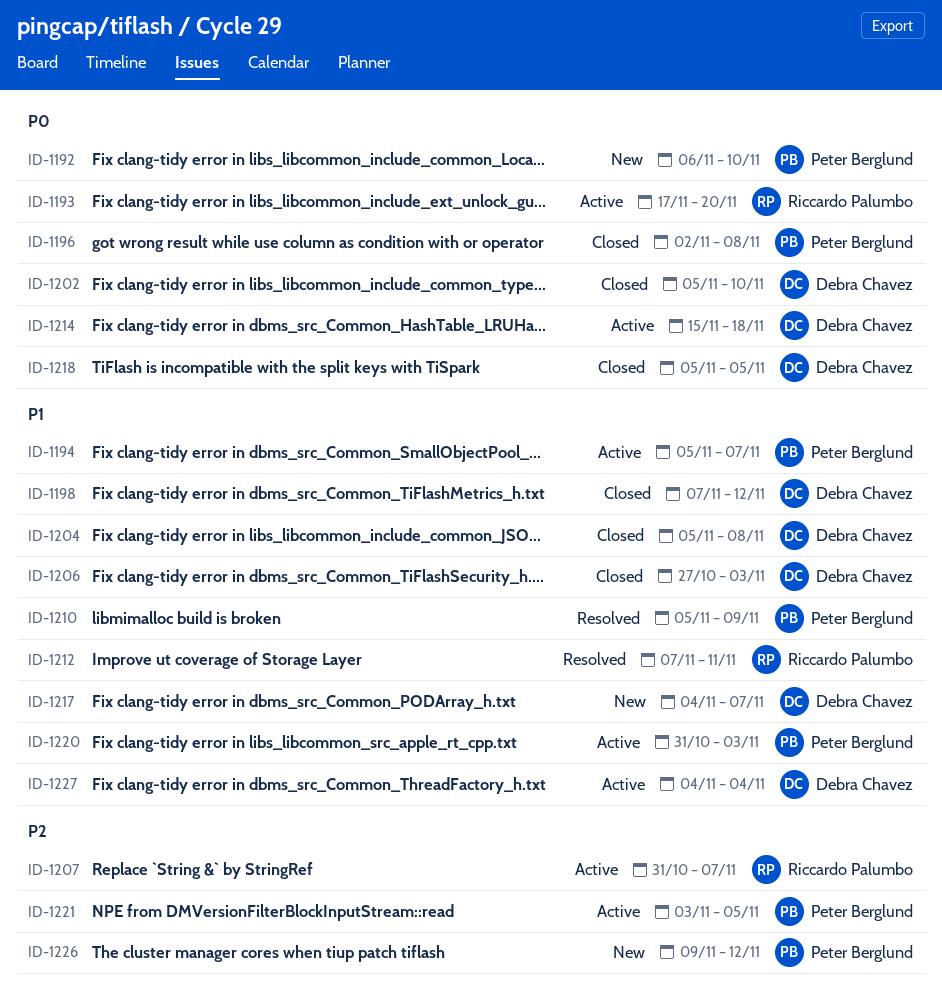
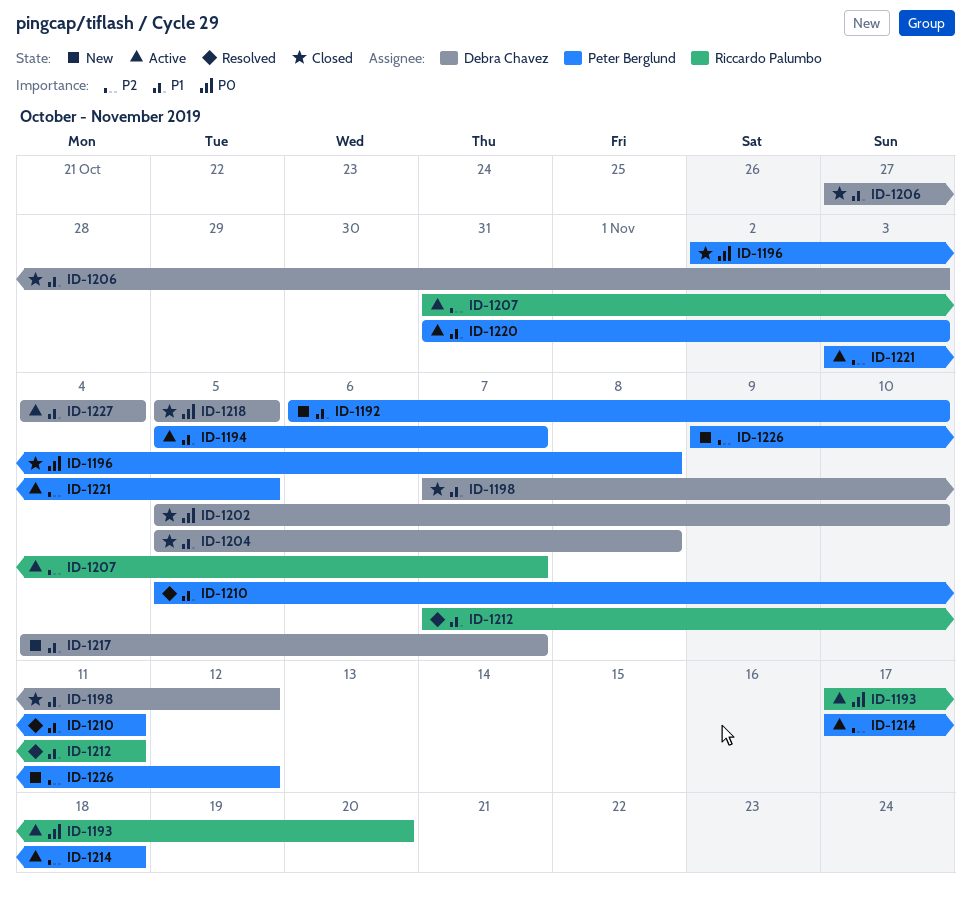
ID-1192, priority: P0 -> P1
ID-1210, due: Nov 9 -> Nov 11
ID-1214, owner: Debra Chavez -> Peter Berglund
ID-1214, priority: P0 -> P2
ID-1214, start: Nov 15 -> Nov 17

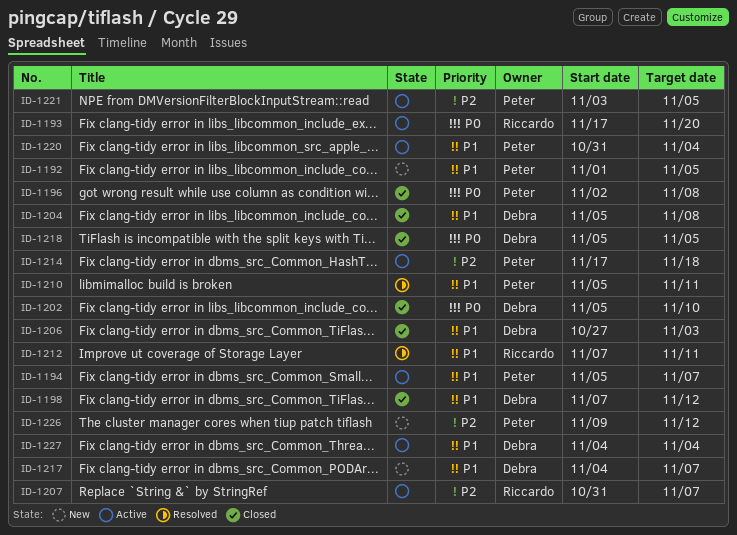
ID-1192, start: Nov 6 -> Nov 1
ID-1192, due: Nov 10 -> Nov 5
ID-1220, due: Nov 3 -> Nov 4

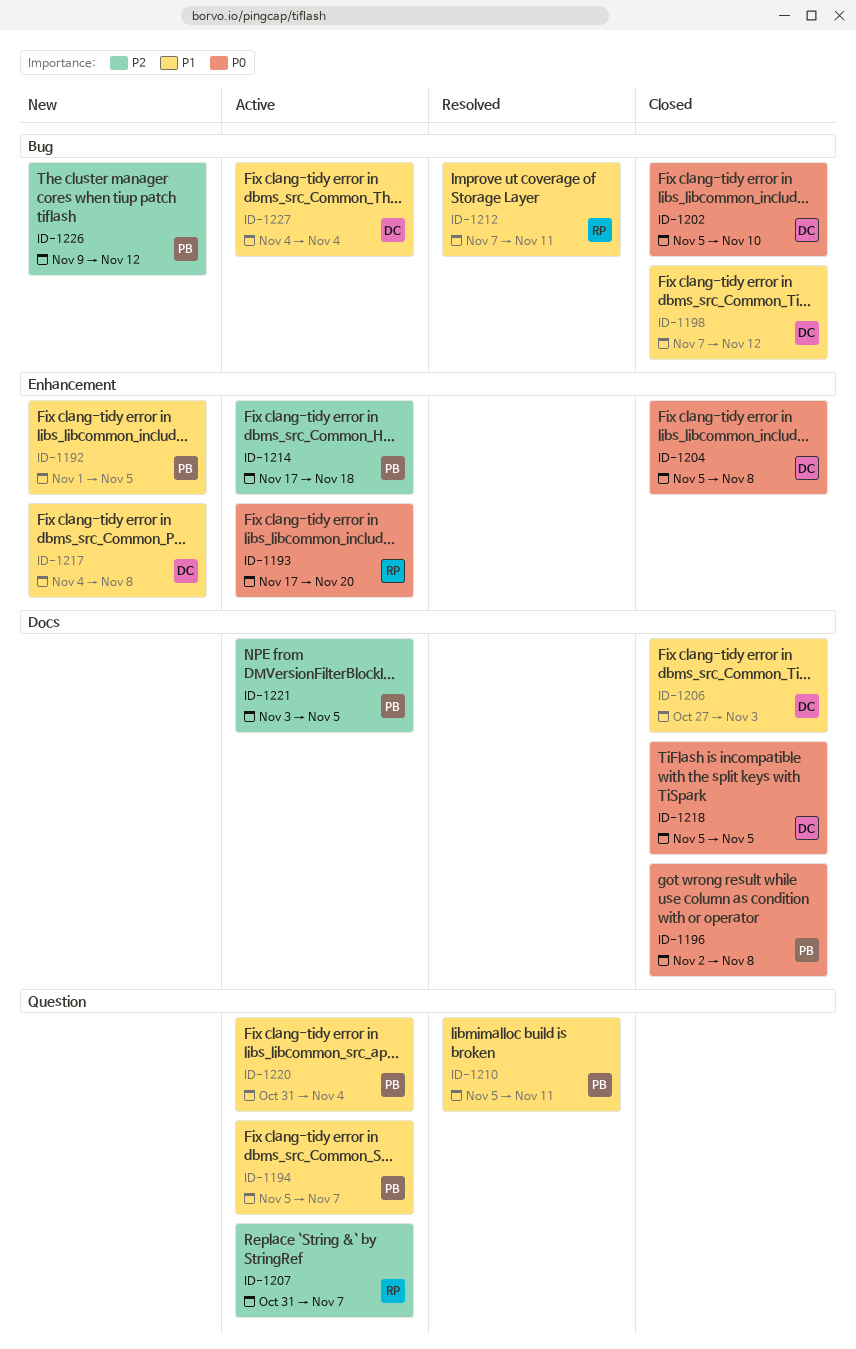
ID-1204, priority: P1 -> P0
ID-1217, due: Nov 7 -> Nov 8

